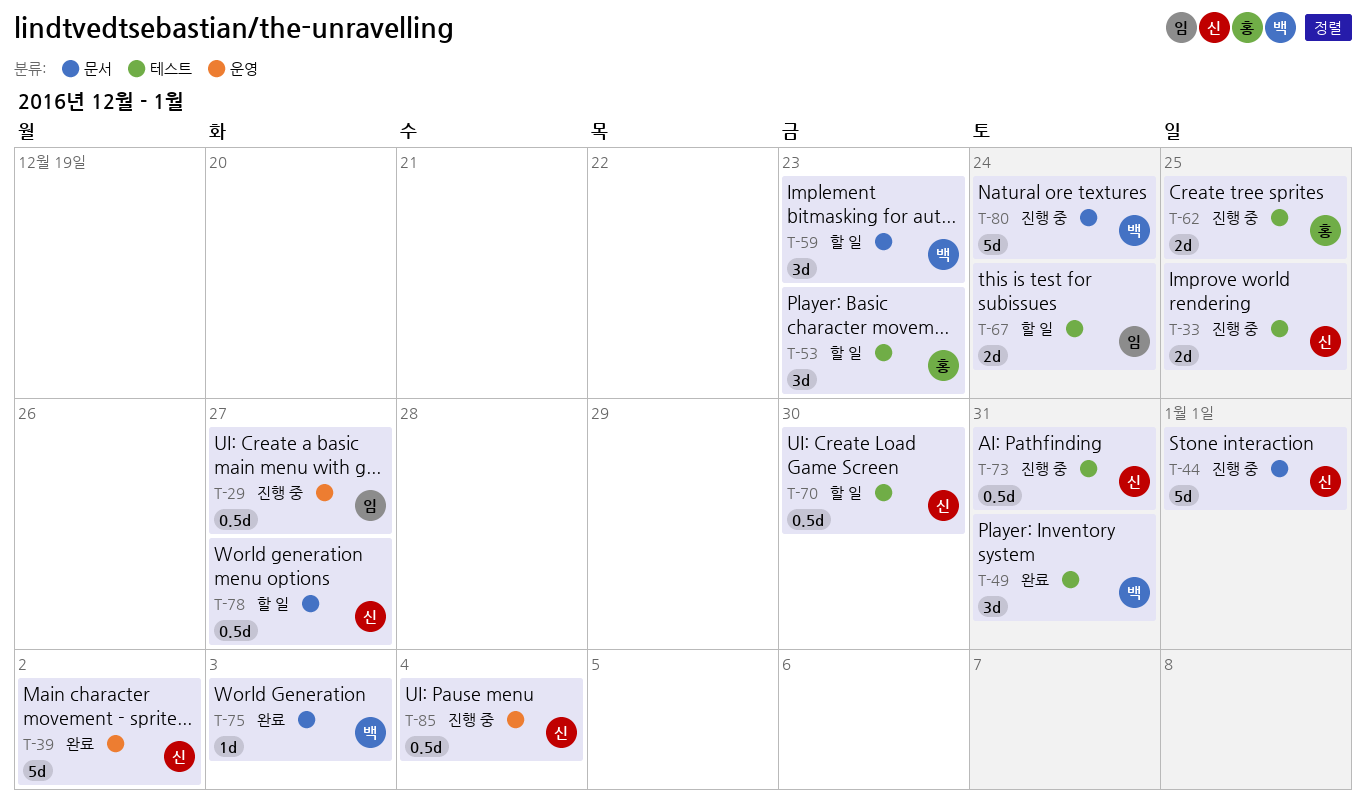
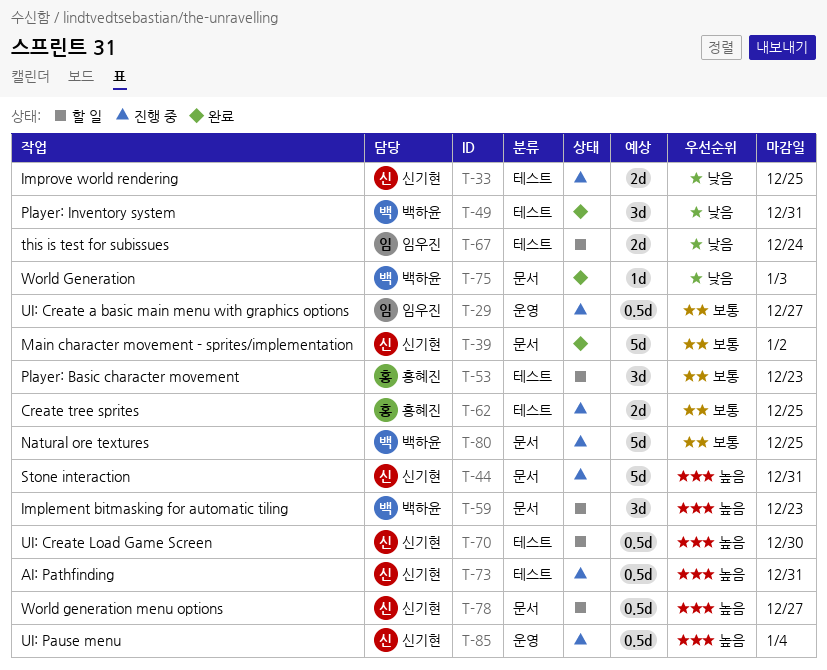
T-39, label: 운영 -> 문서
T-44, due: Jan 1 -> Dec 31
T-80, due: Dec 24 -> Dec 25

